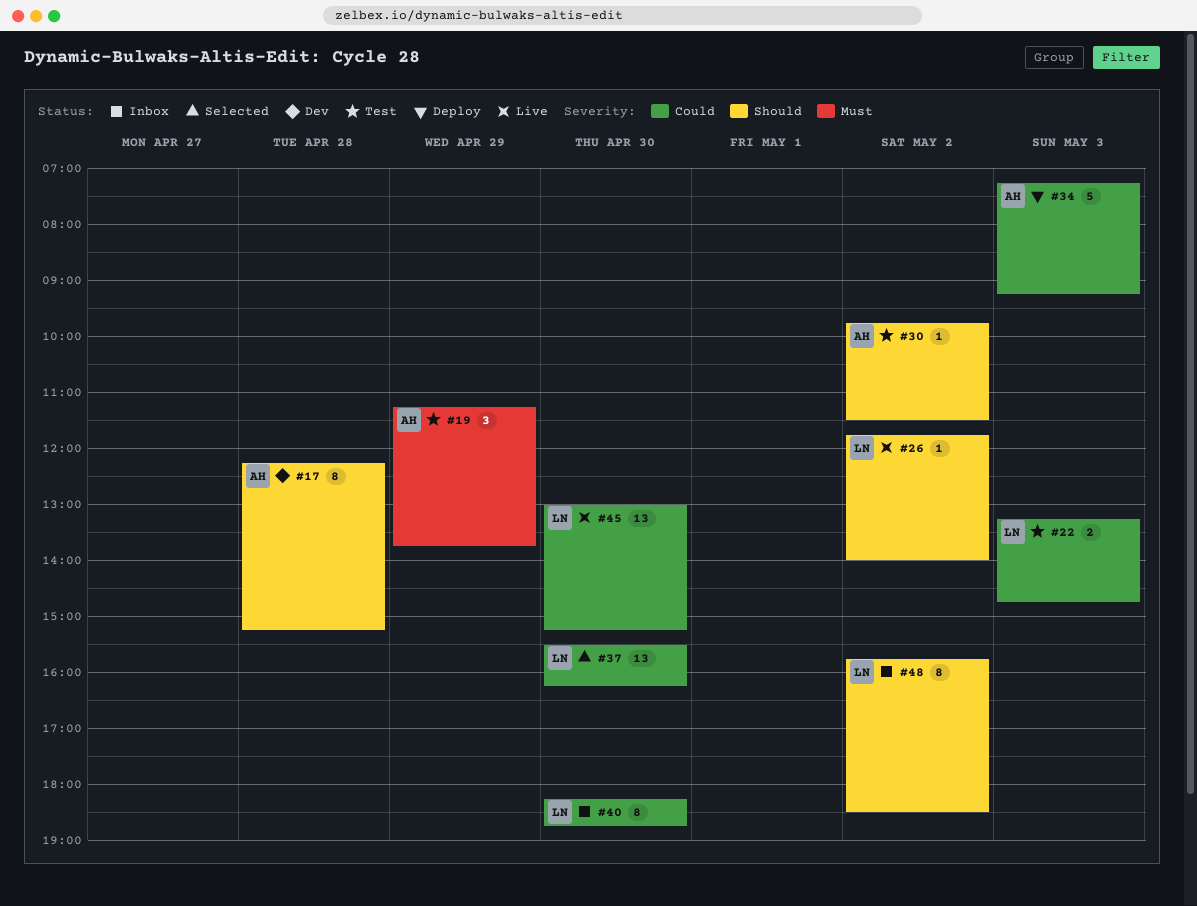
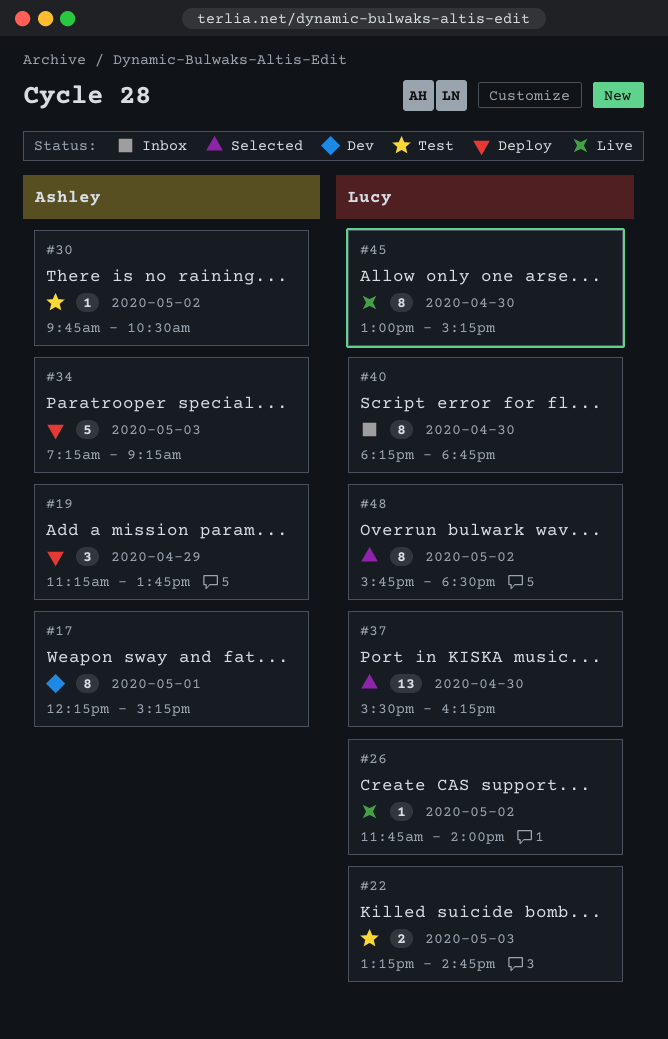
#17, day: Apr 28 -> May 1
#19, status: Test -> Deploy
#30, ends: 11:30 -> 10:30
#45, estimate: 13 -> 8
#48, status: Inbox -> Selected

